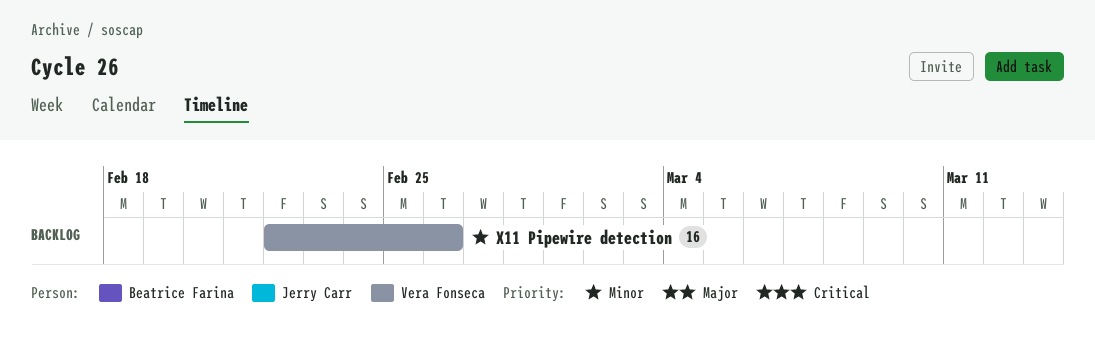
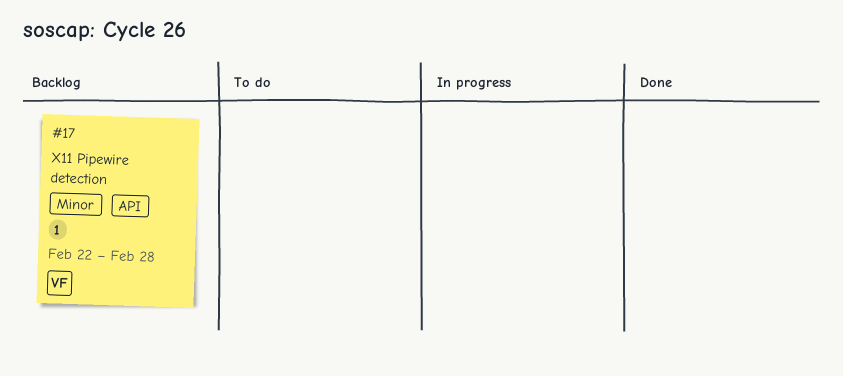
X11 Pipewire detection, estimate: 16 -> 1
X11 Pipewire detection, due: Feb 26 -> Feb 28

